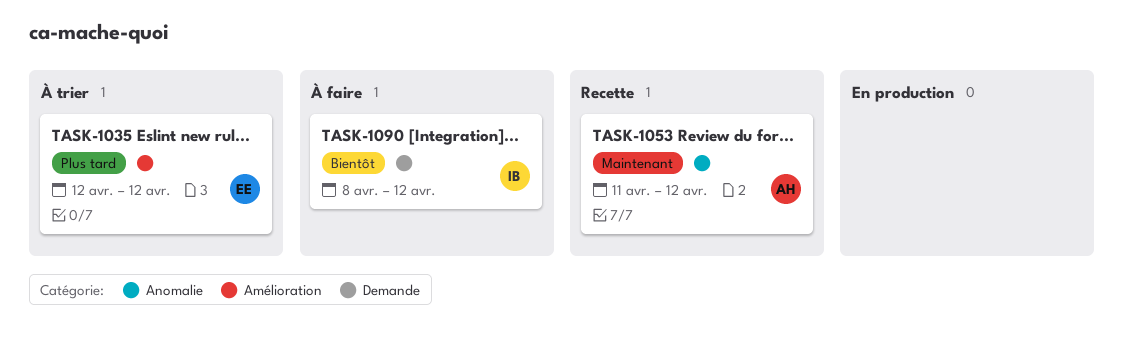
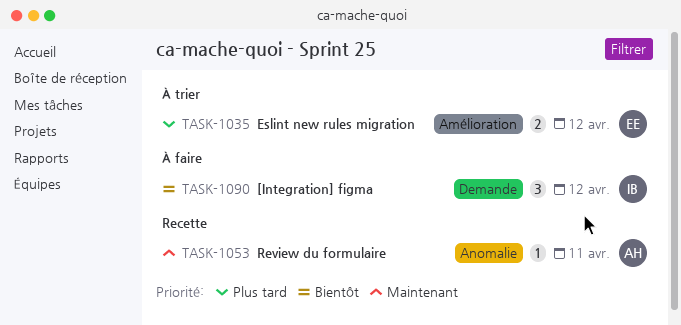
TASK-1053, due: Apr 12 -> Apr 11

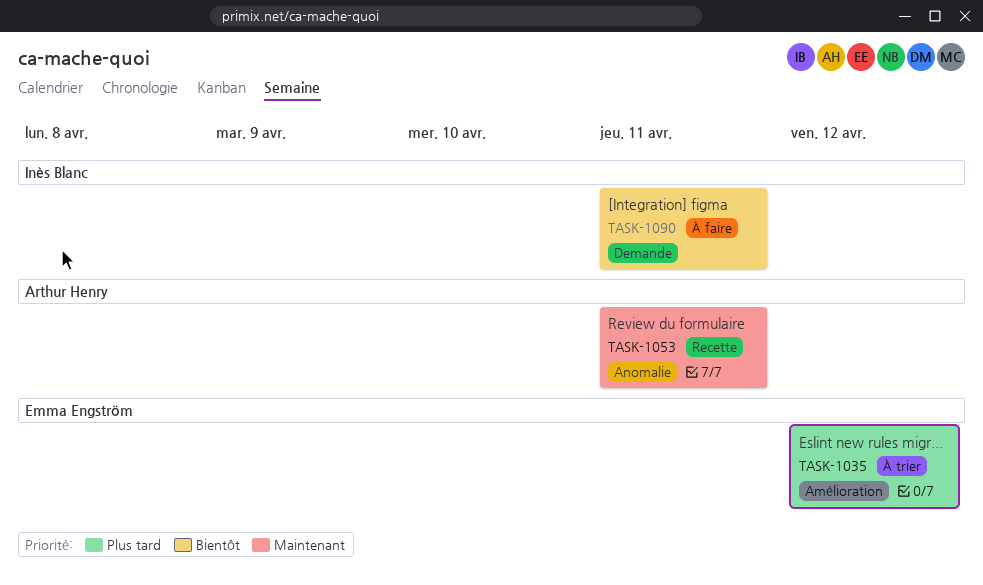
TASK-1090, due: Apr 12 -> Apr 11

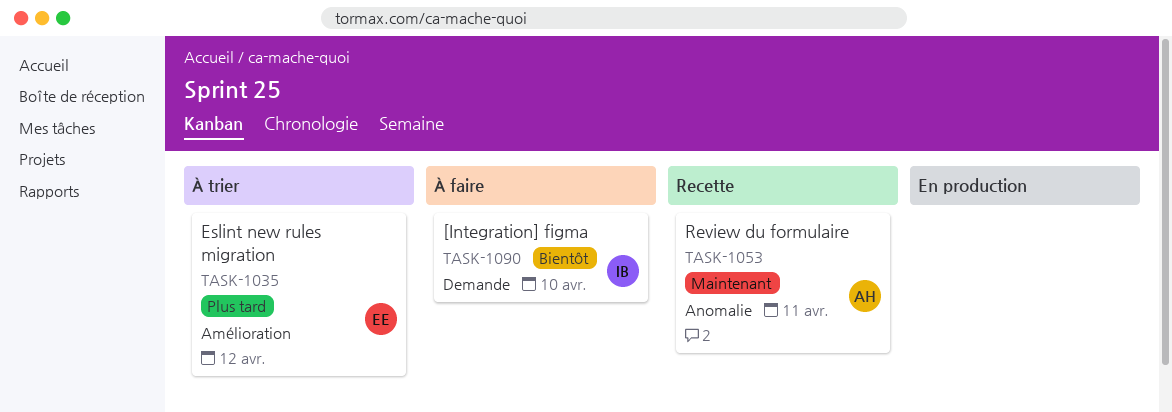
TASK-1090, due: Apr 11 -> Apr 10

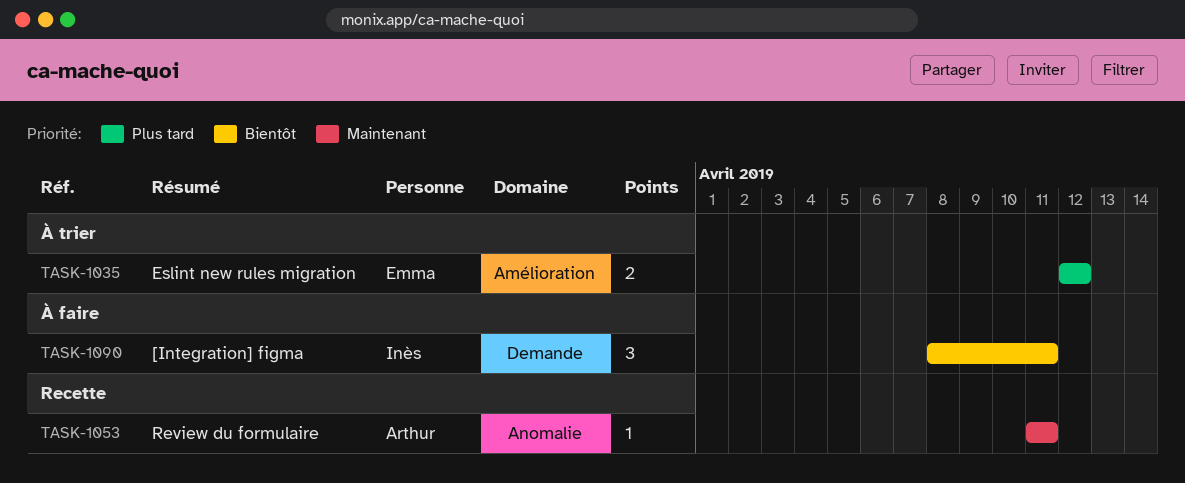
TASK-1090, due: Apr 10 -> Apr 11

